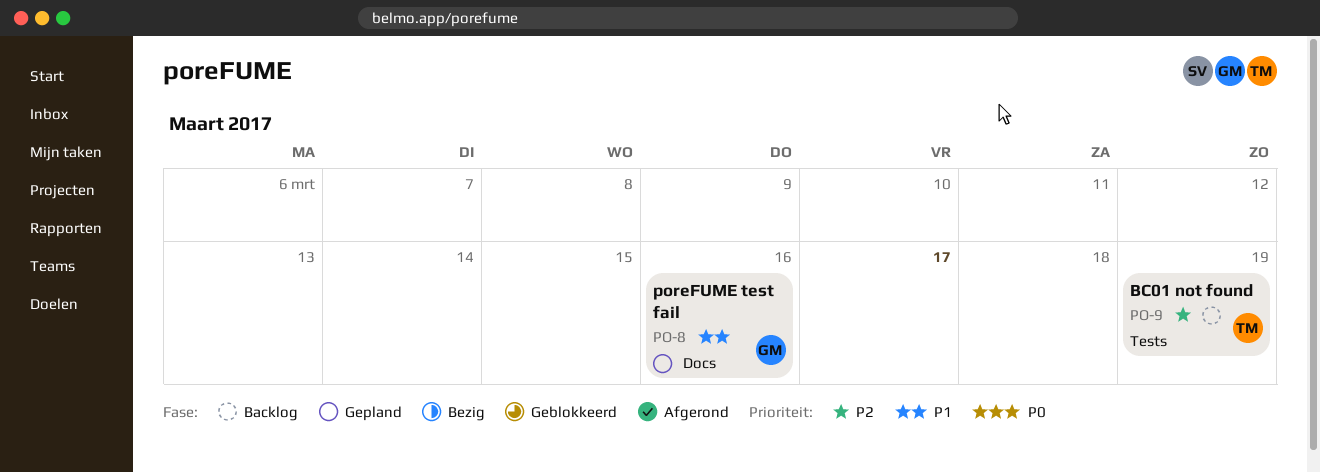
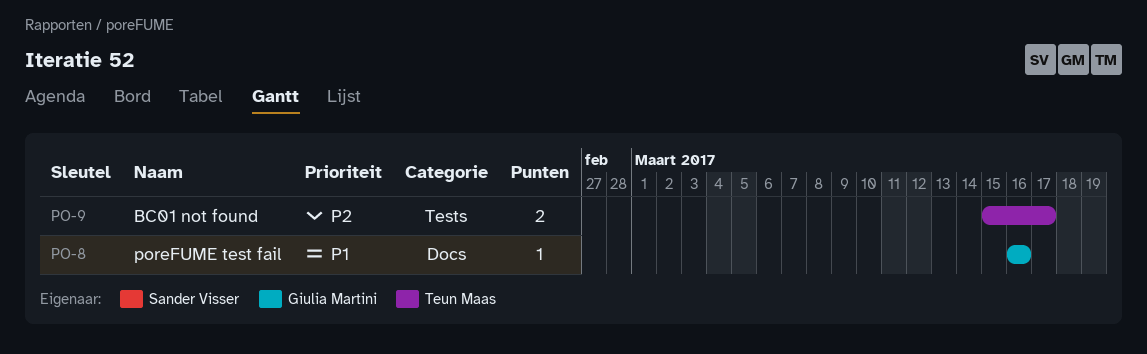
PO-9, due: Mar 19 -> Mar 17

